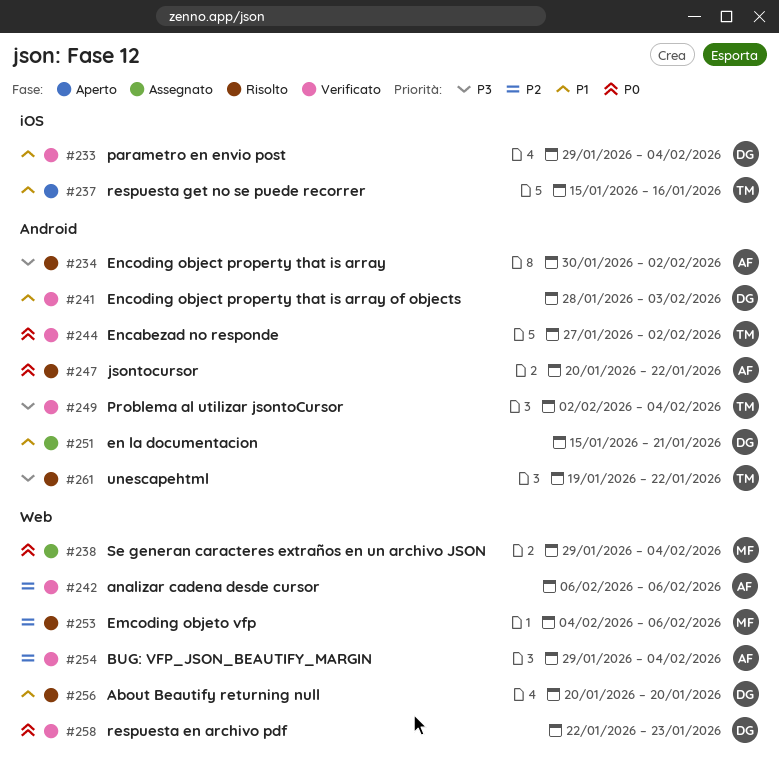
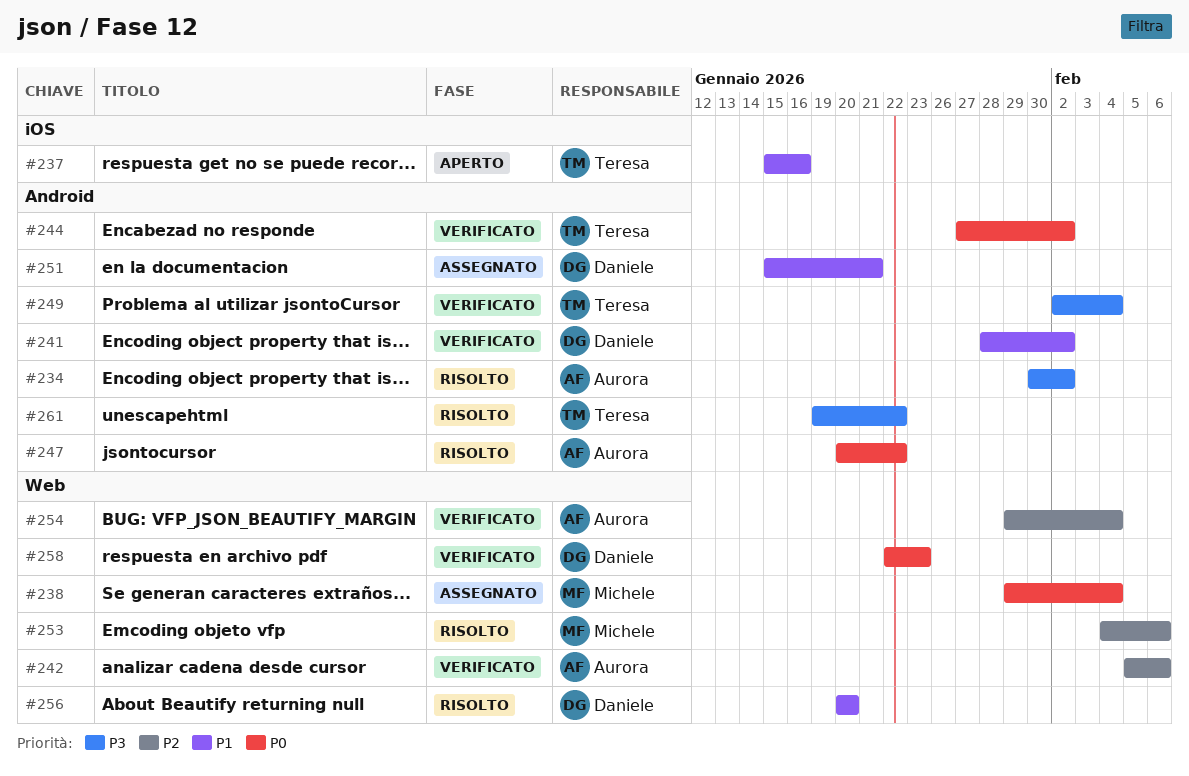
#233: present -> none
#241, due: Feb 3 -> Feb 2
#242, start: Feb 6 -> Feb 5

